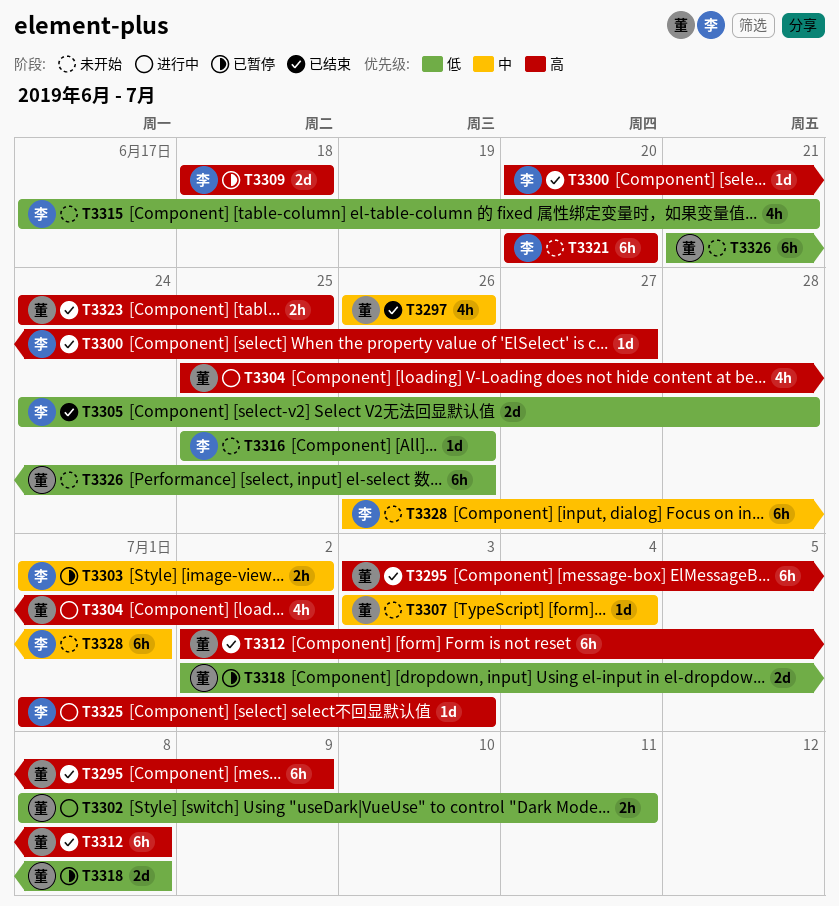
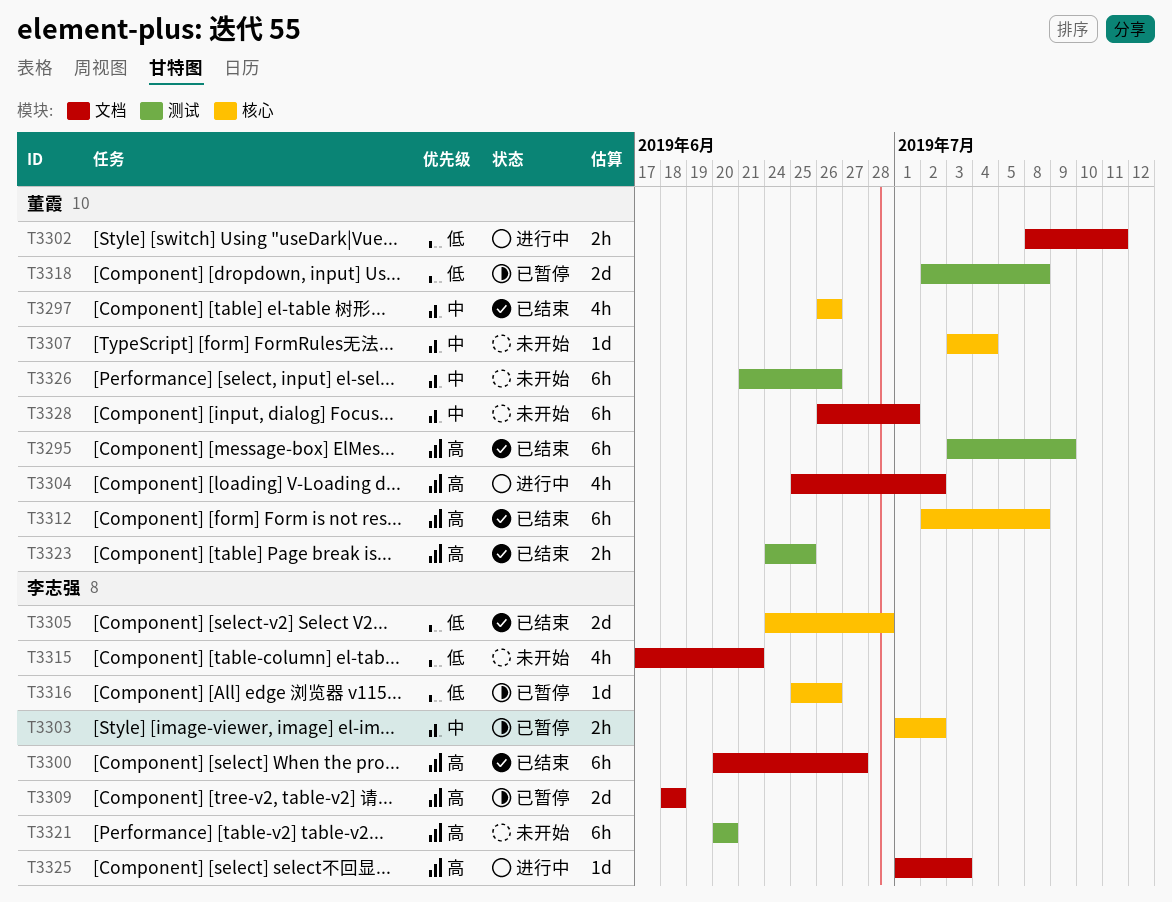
T3300, estimate: 1d -> 6h
T3316, status: 未开始 -> 已暂停
T3326, priority: 低 -> 中
T3328, owner: 李志强 -> 董霞

